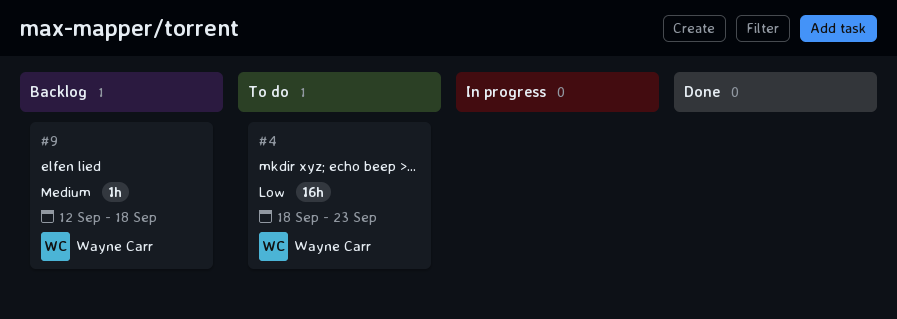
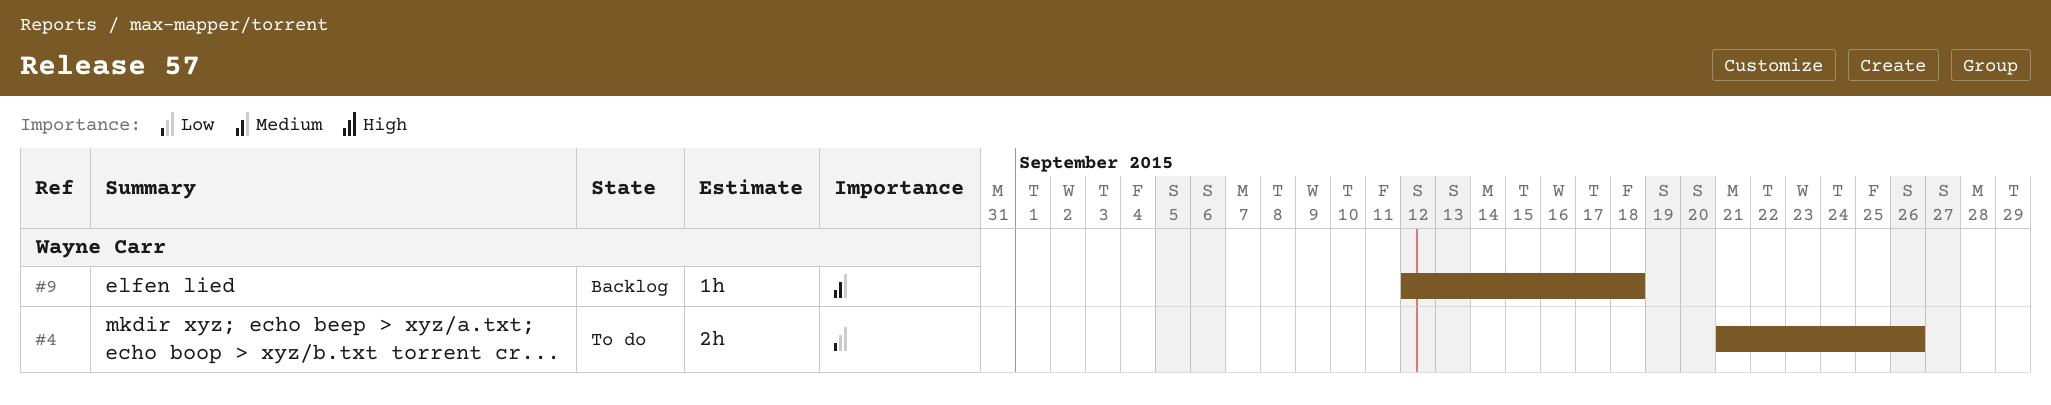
#4, estimate: 16h -> 2h
#4, start: Sep 18 -> Sep 21
#4, due: Sep 23 -> Sep 26

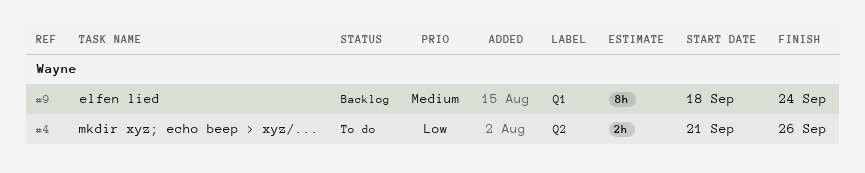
#9, estimate: 1h -> 8h
#9, start: Sep 12 -> Sep 18
#9, due: Sep 18 -> Sep 24

